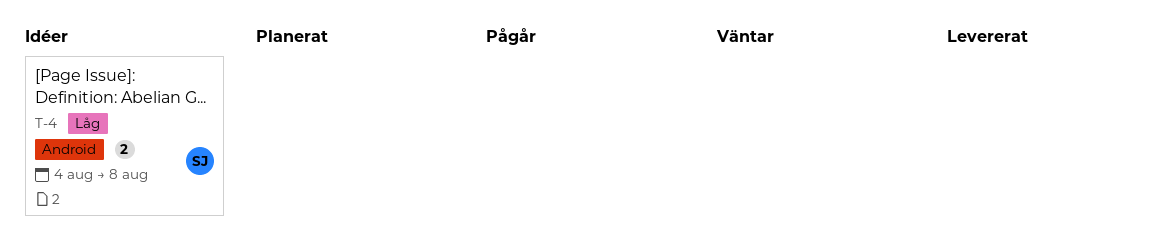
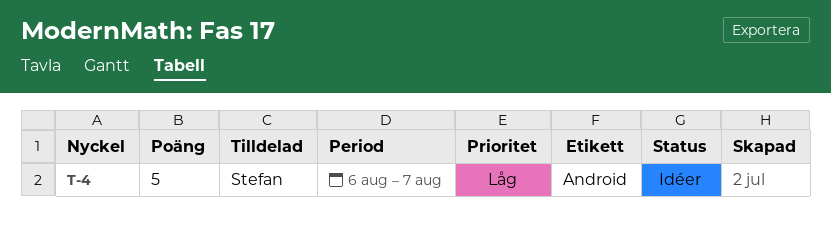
T-4, estimate: 2 -> 5
T-4, start: Aug 4 -> Aug 6
T-4, due: Aug 8 -> Aug 7

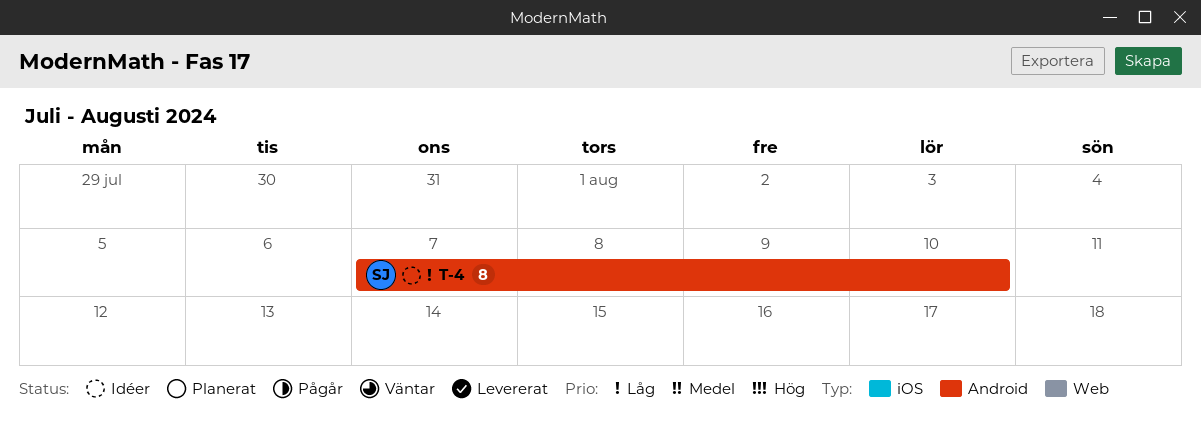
T-4, estimate: 5 -> 8
T-4, start: Aug 6 -> Aug 7
T-4, due: Aug 7 -> Aug 10

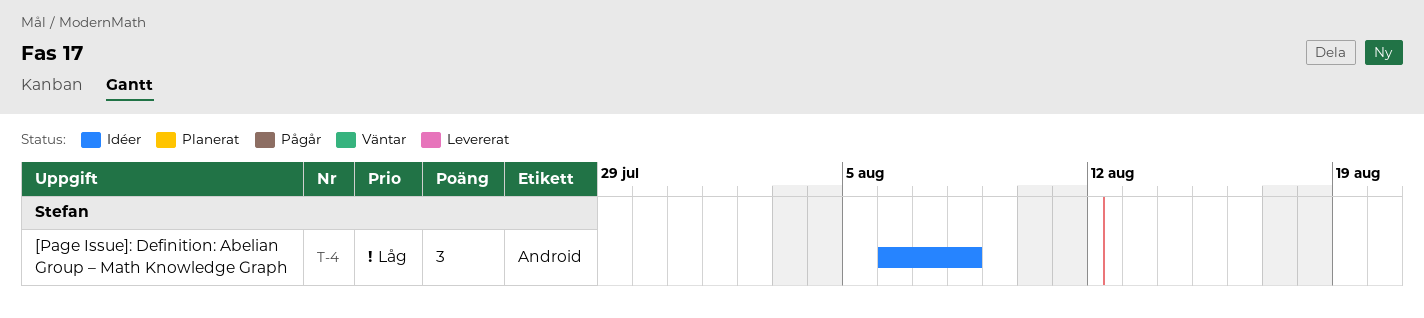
T-4, estimate: 8 -> 3
T-4, start: Aug 7 -> Aug 6
T-4, due: Aug 10 -> Aug 8

